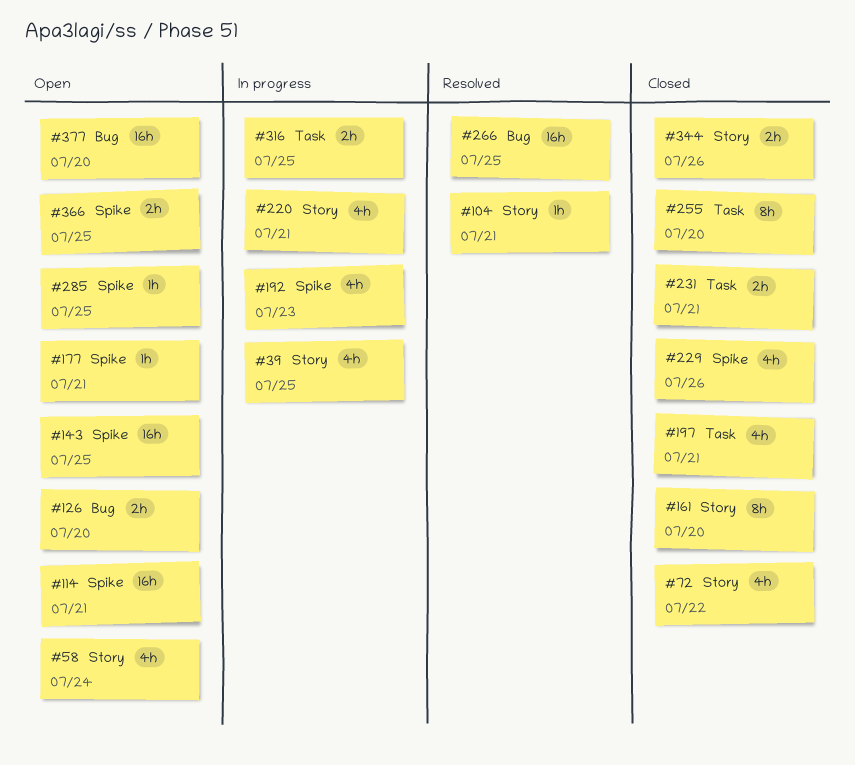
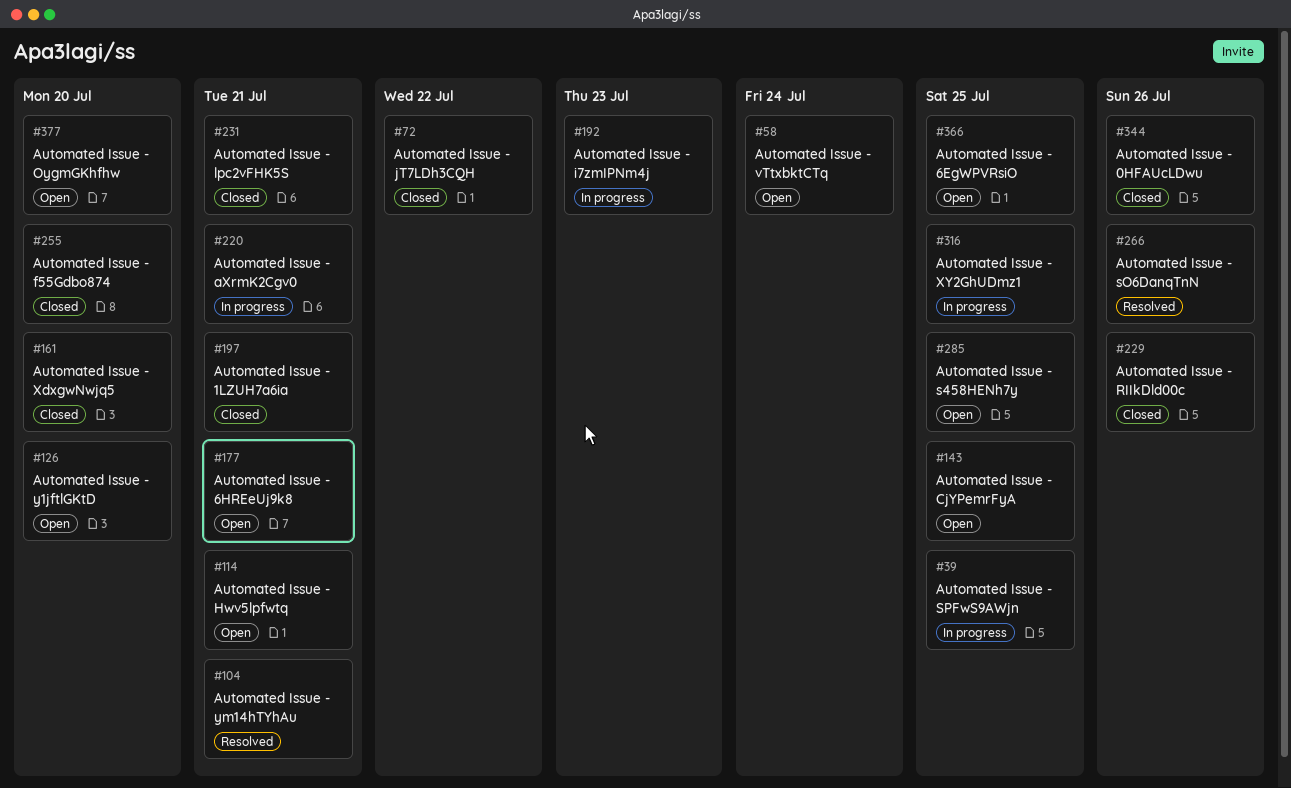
#266, due: Jul 25 -> Jul 26

